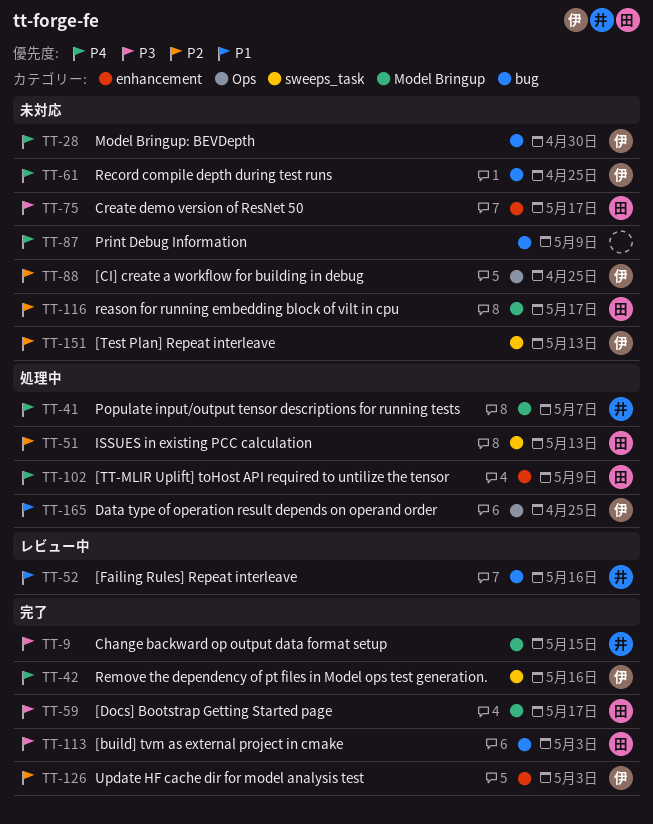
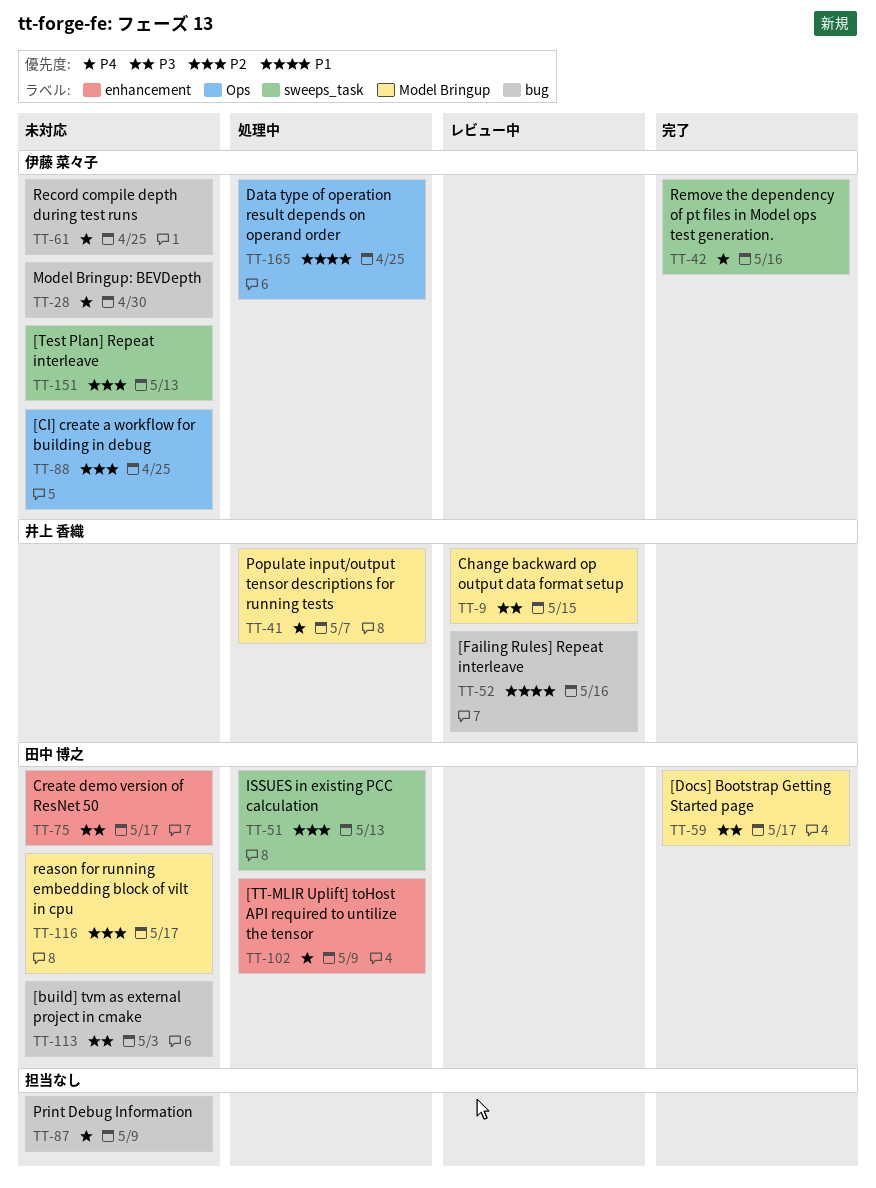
TT-9, status: 完了 -> レビュー中
TT-113, status: 完了 -> 未対応
TT-126: present -> none

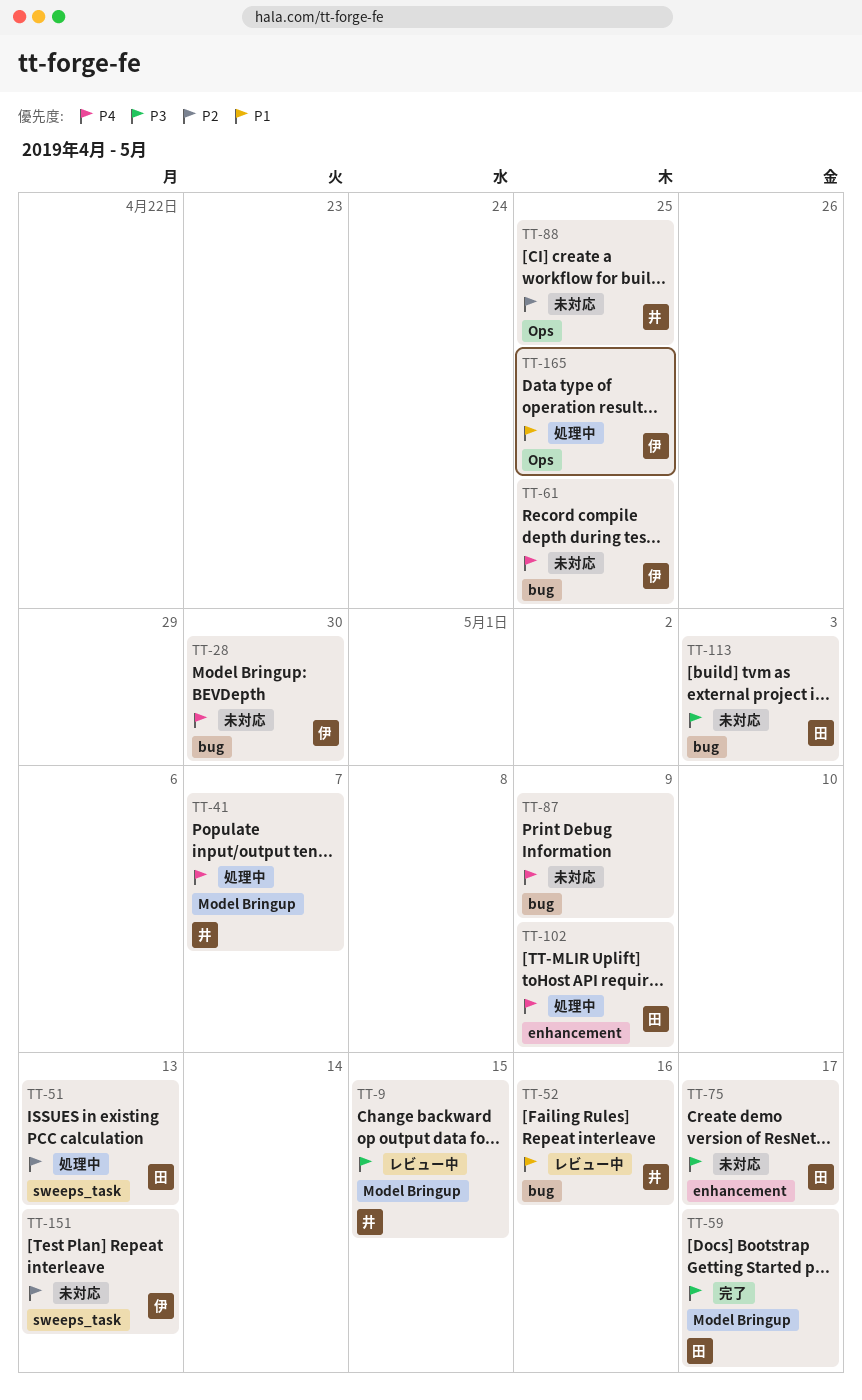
TT-42: present -> none
TT-88, owner: 伊藤 菜々子 -> 井上 香織
TT-116: present -> none

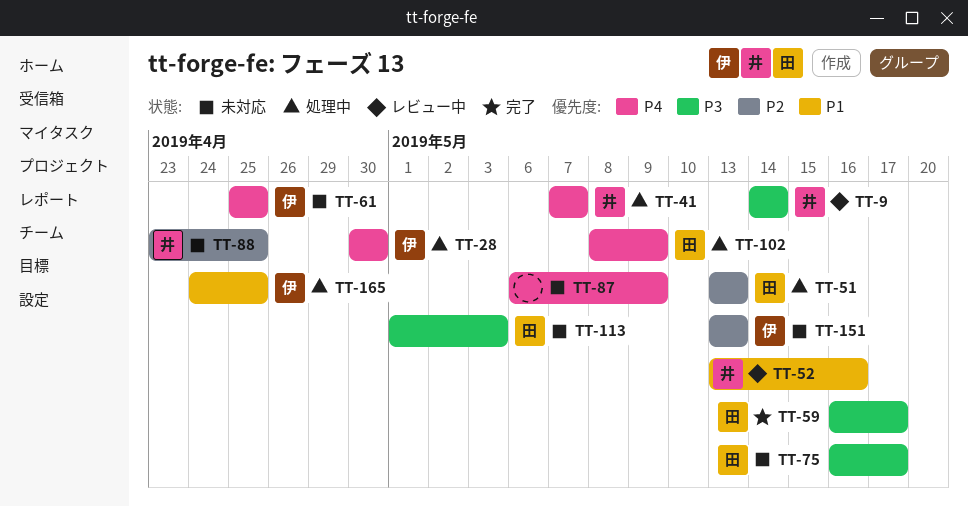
TT-9, due: May 15 -> May 14
TT-28, status: 未対応 -> 処理中

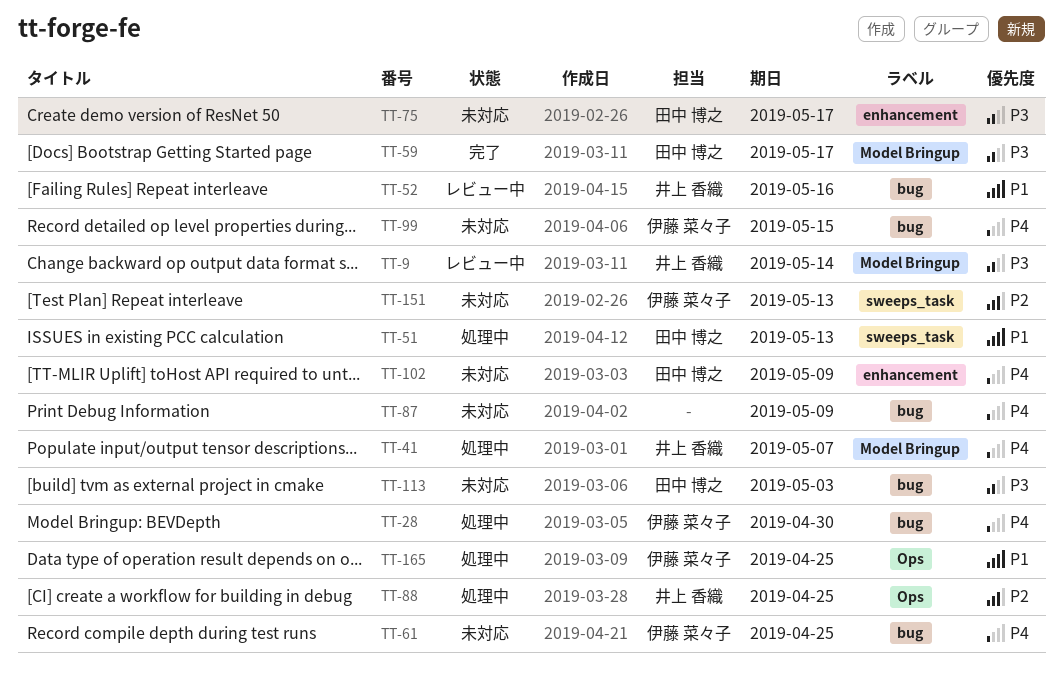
TT-51, priority: P2 -> P1
TT-88, status: 未対応 -> 処理中
TT-99: none -> present
TT-102, status: 処理中 -> 未対応

